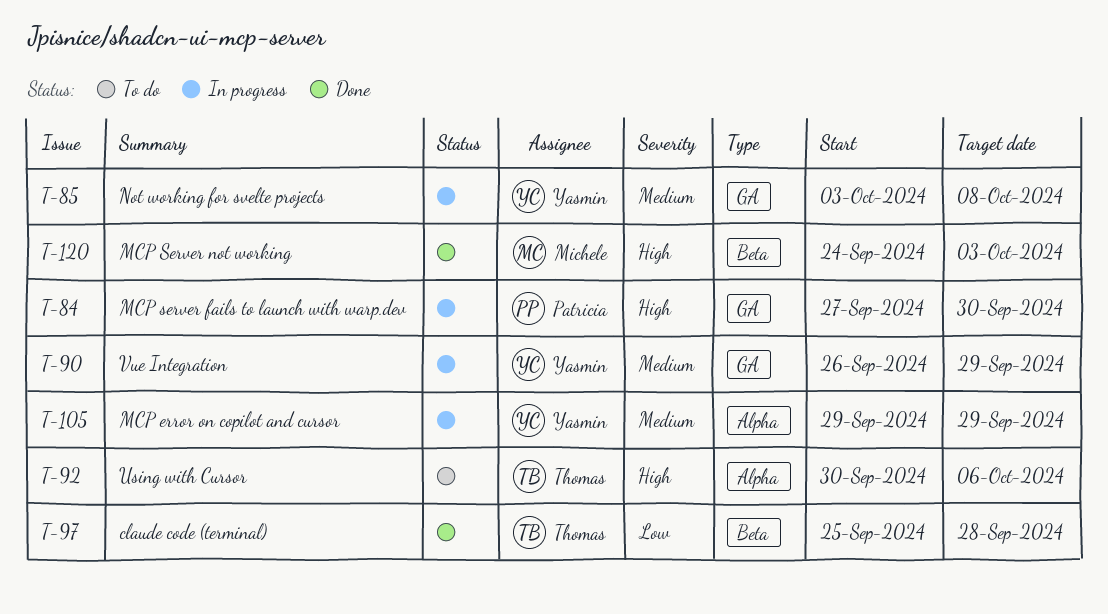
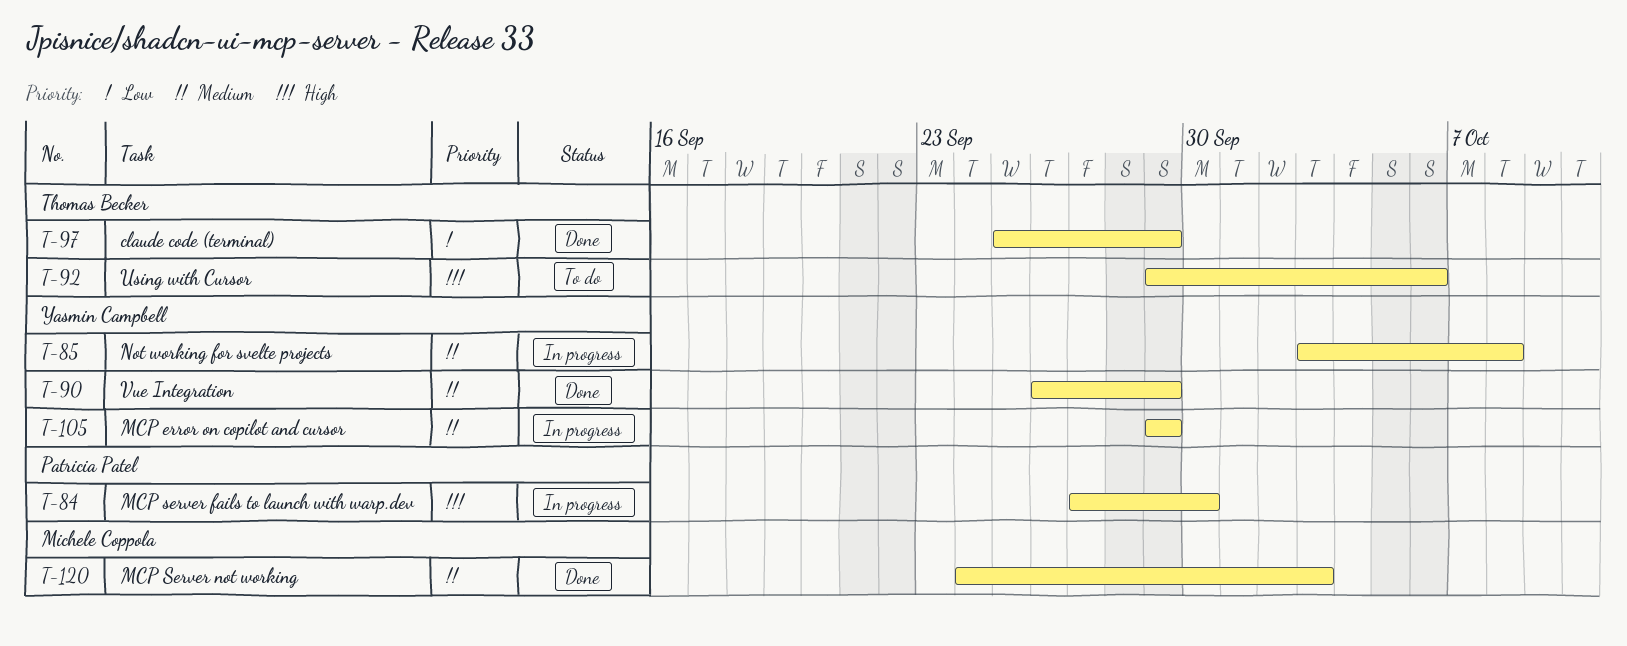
T-90, status: In progress -> Done
T-92, start: Sep 30 -> Sep 29
T-97, due: Sep 28 -> Sep 29
T-120, priority: High -> Medium

